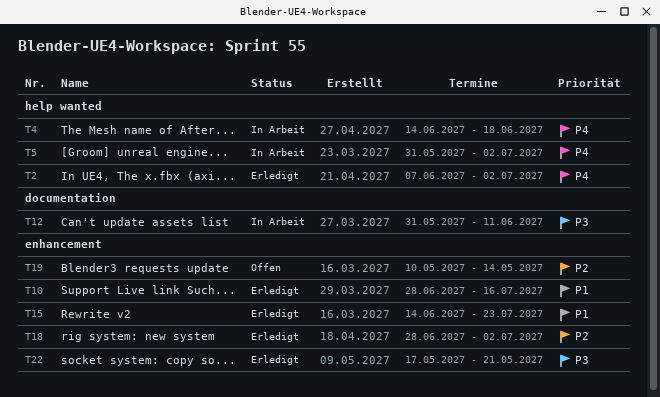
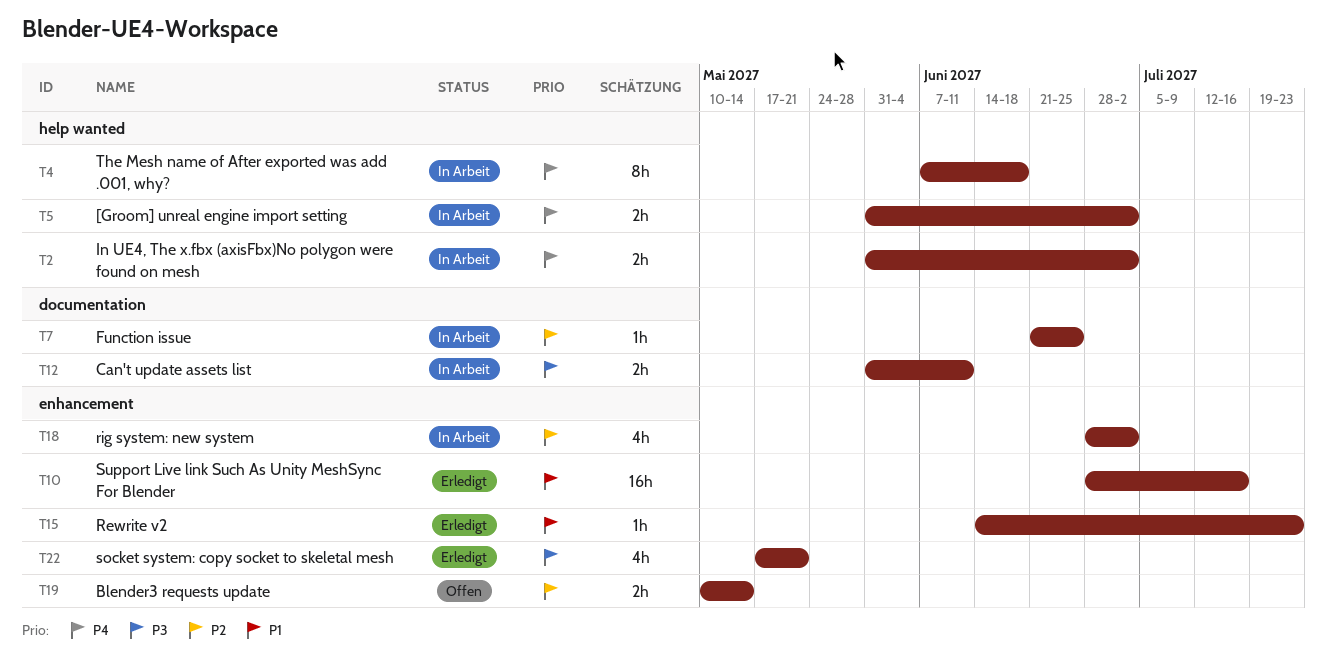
T2, status: Erledigt -> In Arbeit
T2, start: Jun 7 -> May 31
T4, start: Jun 14 -> Jun 7
T7: none -> present
T18, status: Erledigt -> In Arbeit

